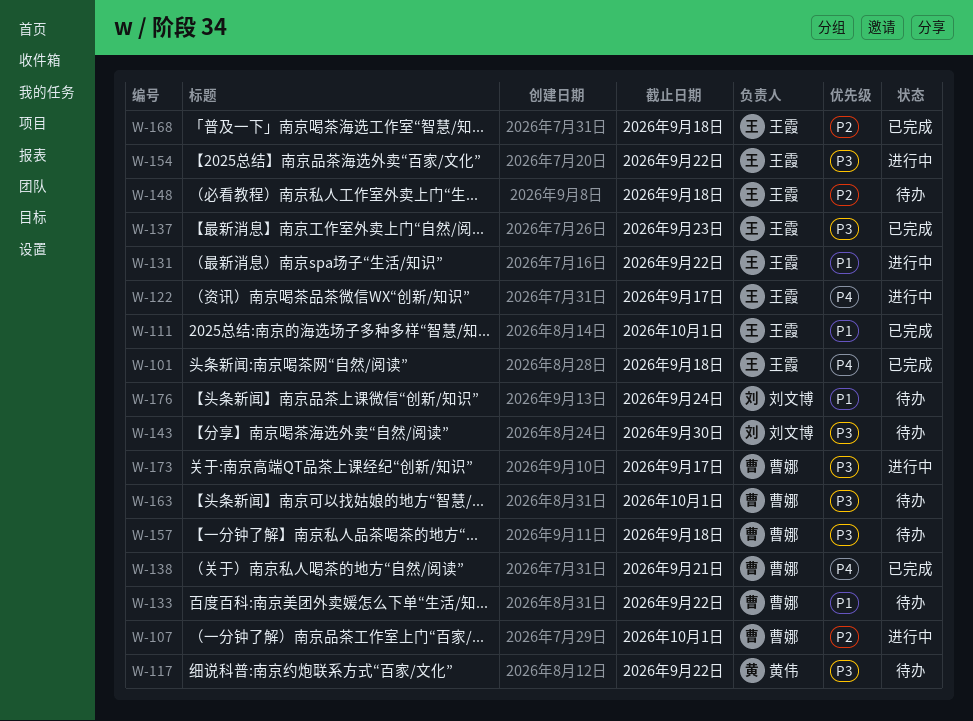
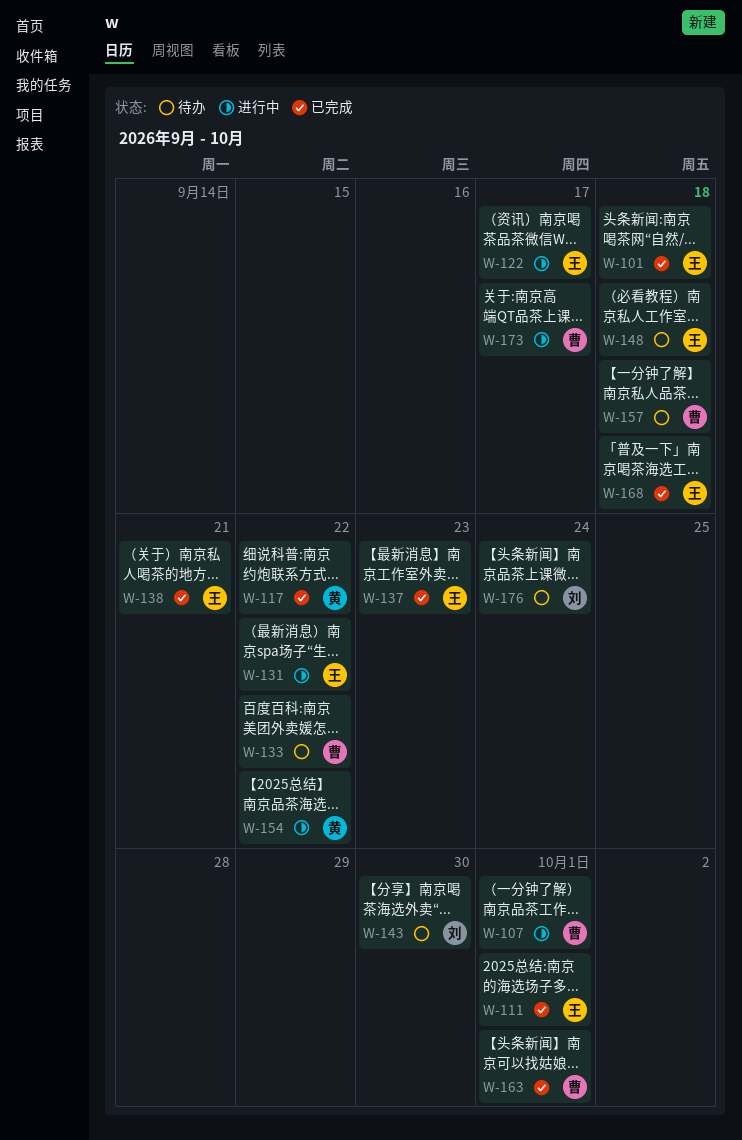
W-117, status: 待办 -> 已完成
W-138, owner: 曹娜 -> 王霞
W-154, owner: 王霞 -> 黄伟
W-163, status: 待办 -> 已完成

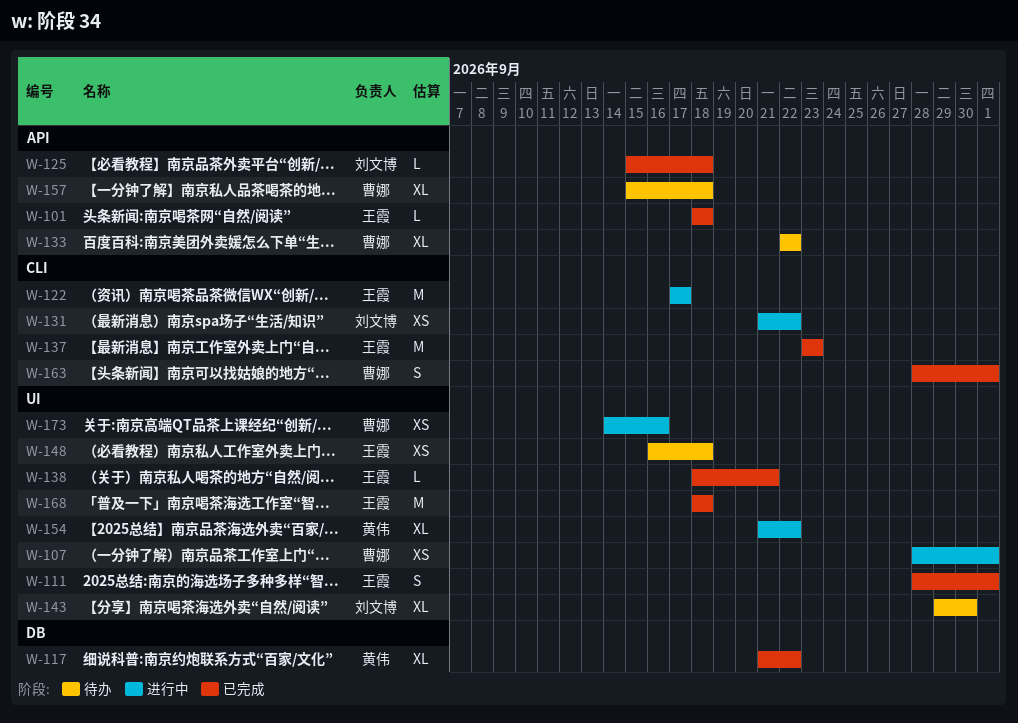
W-125: none -> present
W-131, owner: 王霞 -> 刘文博
W-173, due: Sep 17 -> Sep 16
W-176: present -> none

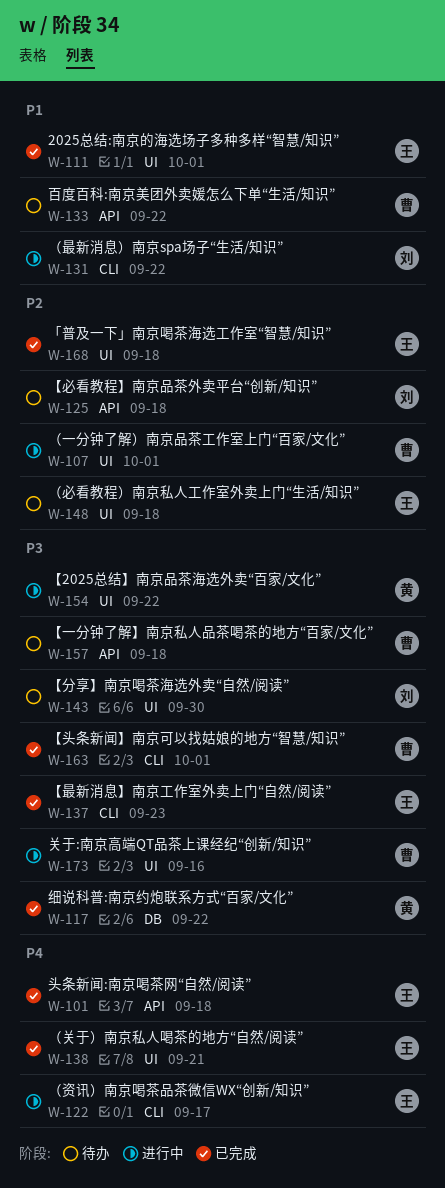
W-125, status: 已完成 -> 待办

